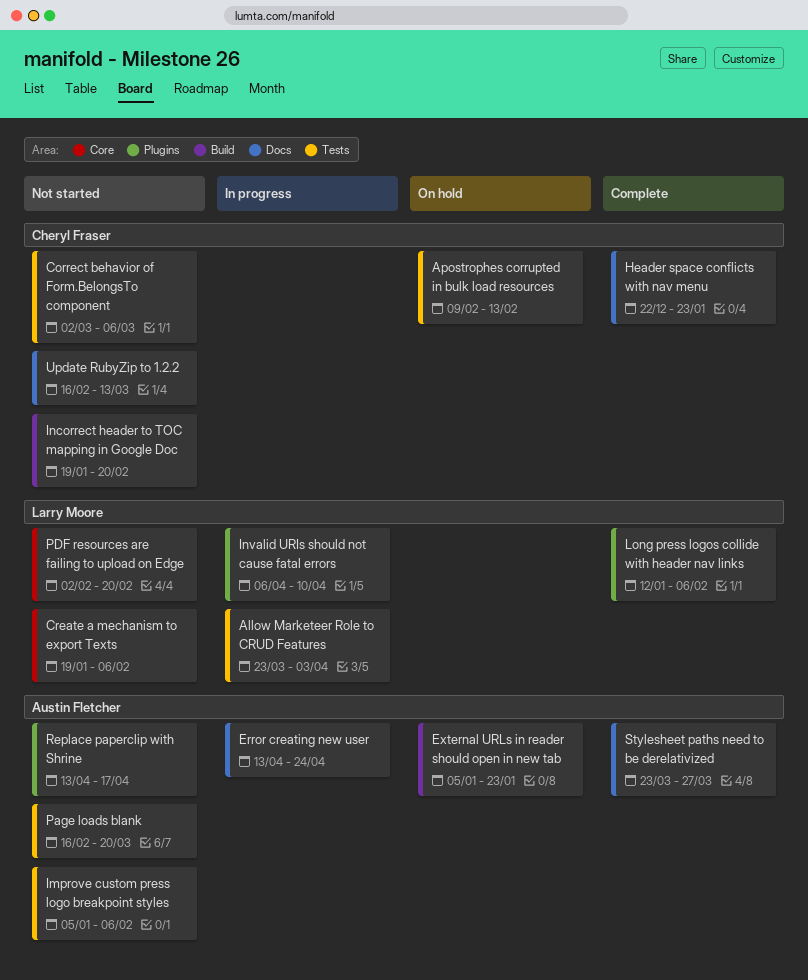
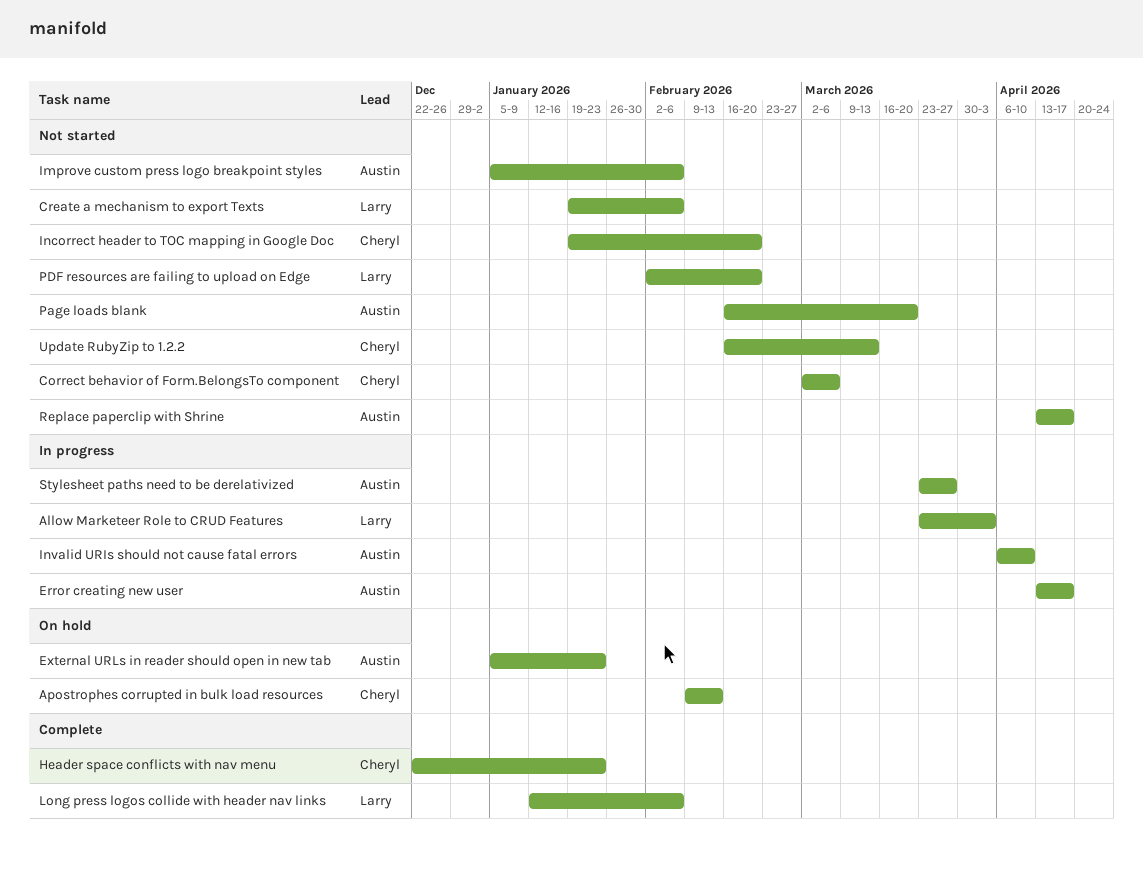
Error creating new user, due: Apr 24 -> Apr 17
Invalid URIs should not cause fatal errors, owner: Larry Moore -> Austin Fletcher
Stylesheet paths need to be derelativized, status: Complete -> In progress

